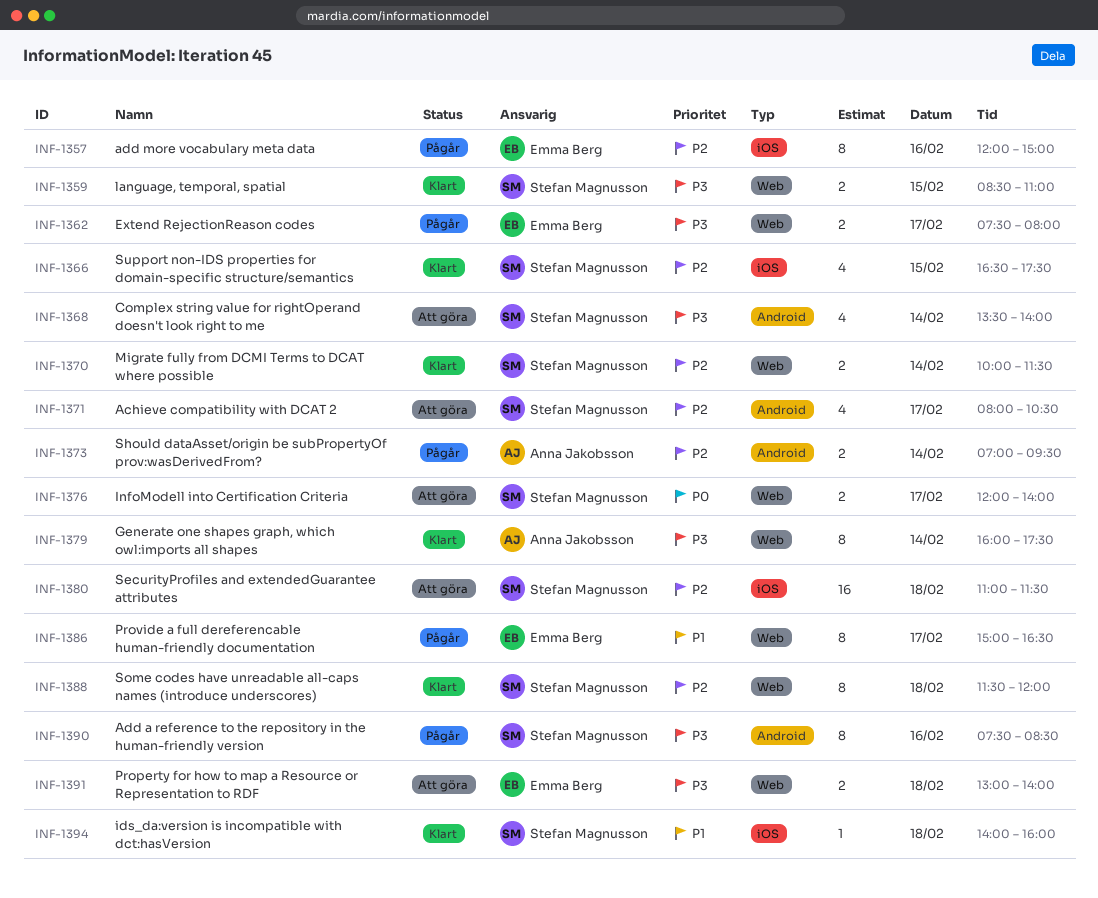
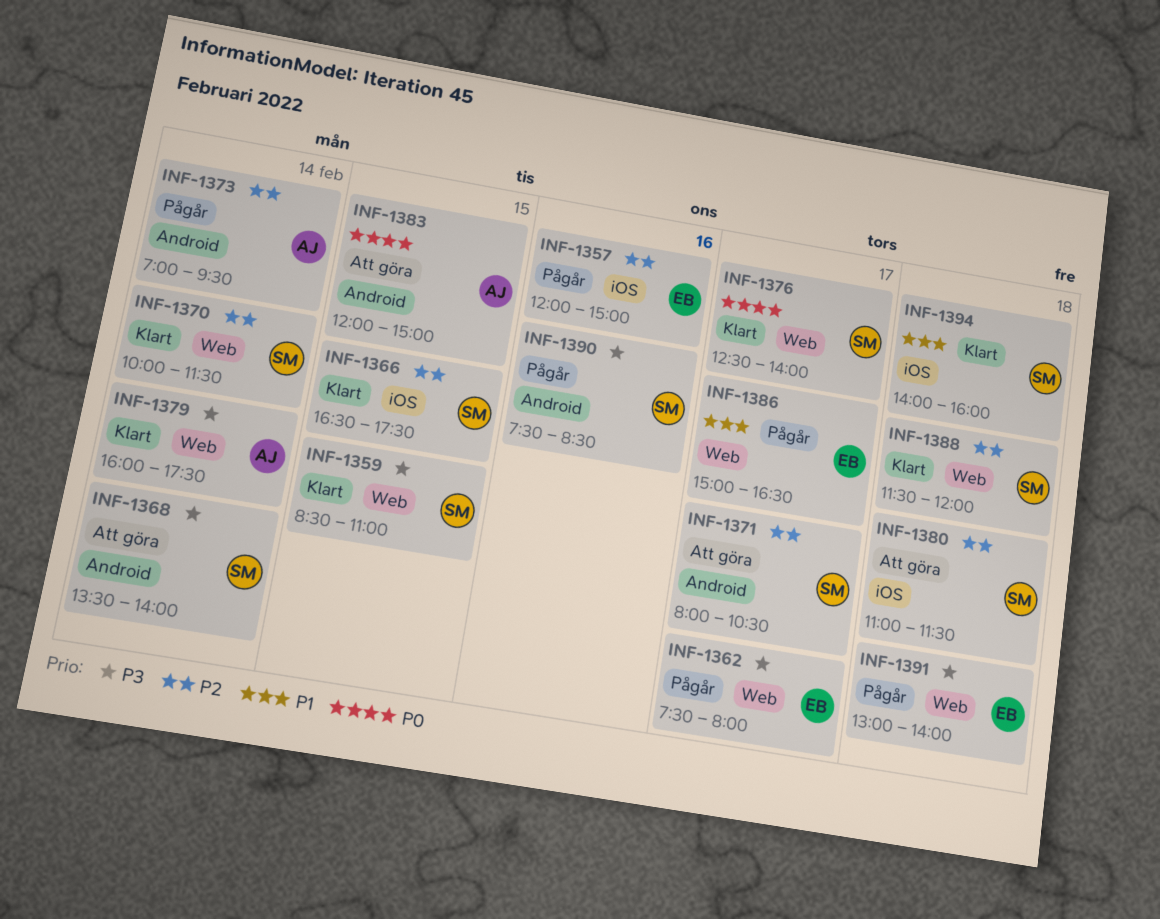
INF-1376, status: Att göra -> Klart
INF-1376, begins: 12:00 -> 12:30
INF-1383: none -> present
INF-1391, status: Att göra -> Pågår

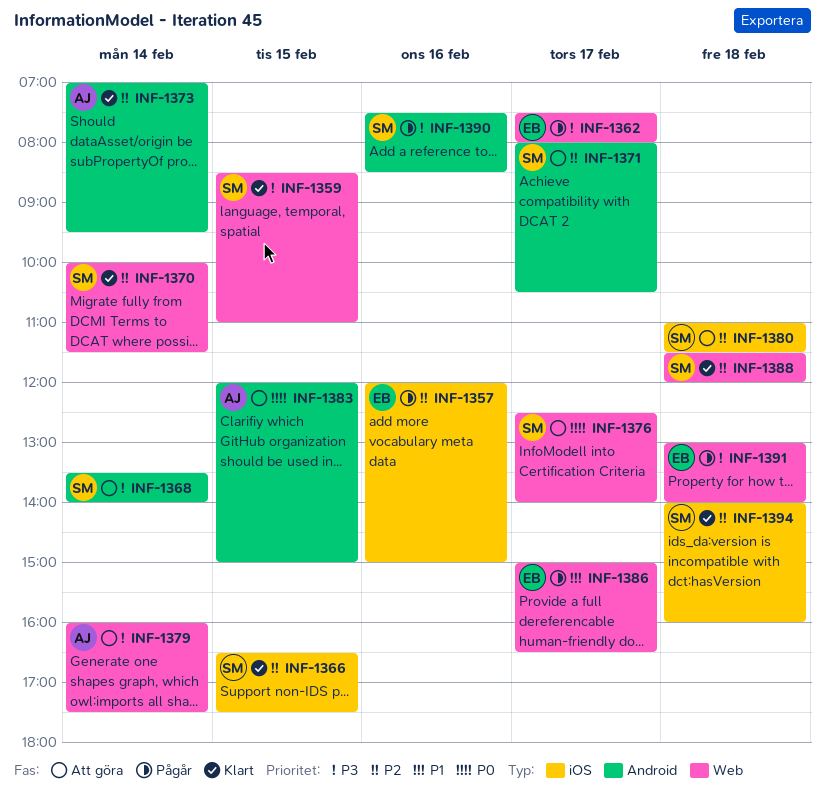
INF-1373, status: Pågår -> Klart
INF-1376, status: Klart -> Att göra
INF-1379, status: Klart -> Att göra
INF-1394, priority: P1 -> P2

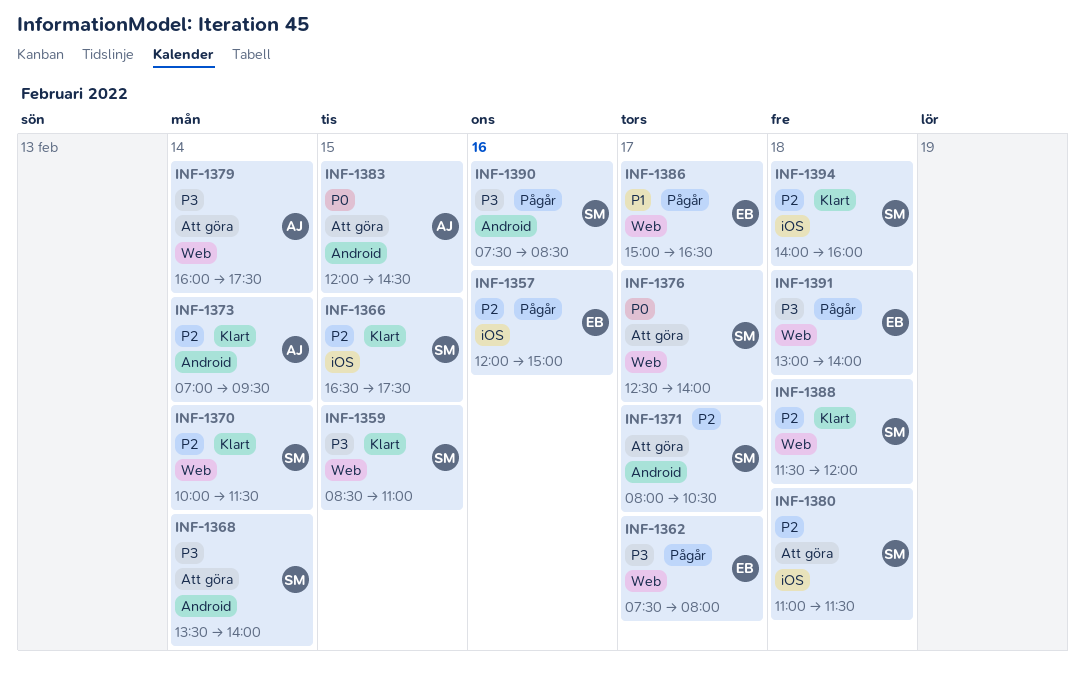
INF-1383, ends: 15:00 -> 14:30

